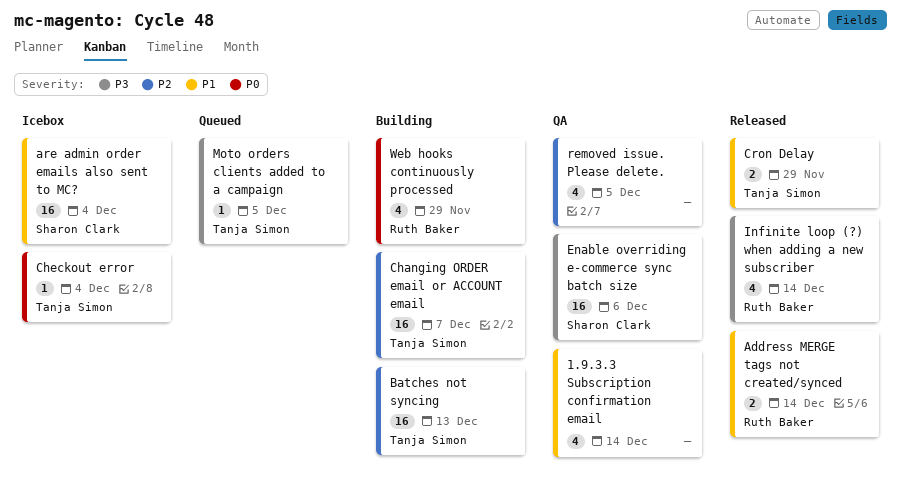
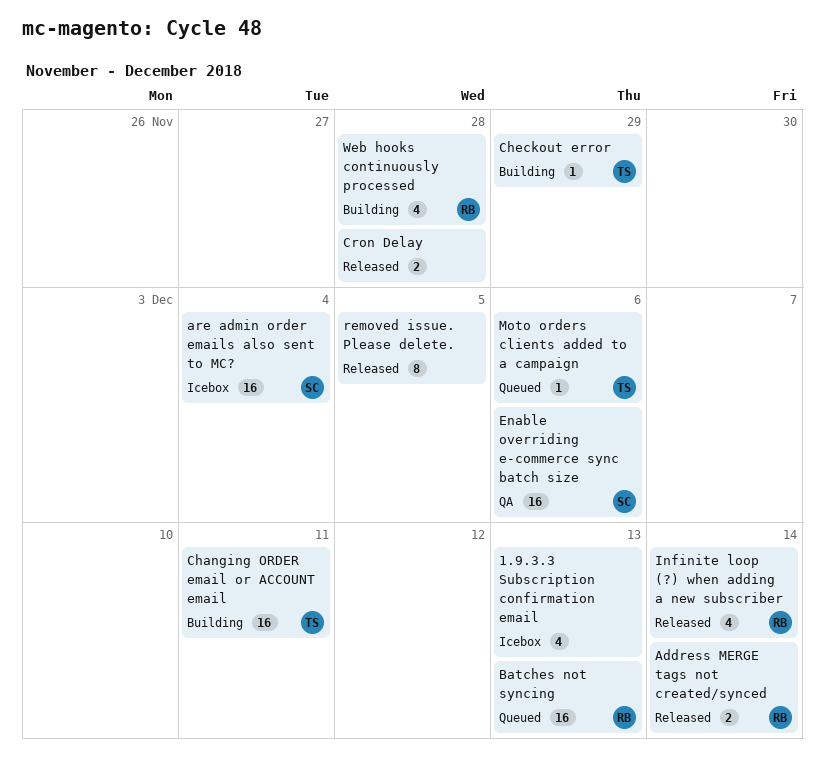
1.9.3.3 Subscription confirmation email, status: QA -> Icebox
1.9.3.3 Subscription confirmation email, due: Dec 14 -> Dec 13
Batches not syncing, status: Building -> Queued
Batches not syncing, owner: Tanja Simon -> Ruth Baker
Changing ORDER email or ACCOUNT email, due: Dec 7 -> Dec 11
Checkout error, status: Icebox -> Building
Checkout error, due: Dec 4 -> Nov 29
Cron Delay, owner: Tanja Simon -> none
Cron Delay, due: Nov 29 -> Nov 28
Moto orders clients added to a campaign, due: Dec 5 -> Dec 6
removed issue. Please delete., status: QA -> Released
removed issue. Please delete., estimate: 4 -> 8
Web hooks continuously processed, due: Nov 29 -> Nov 28

